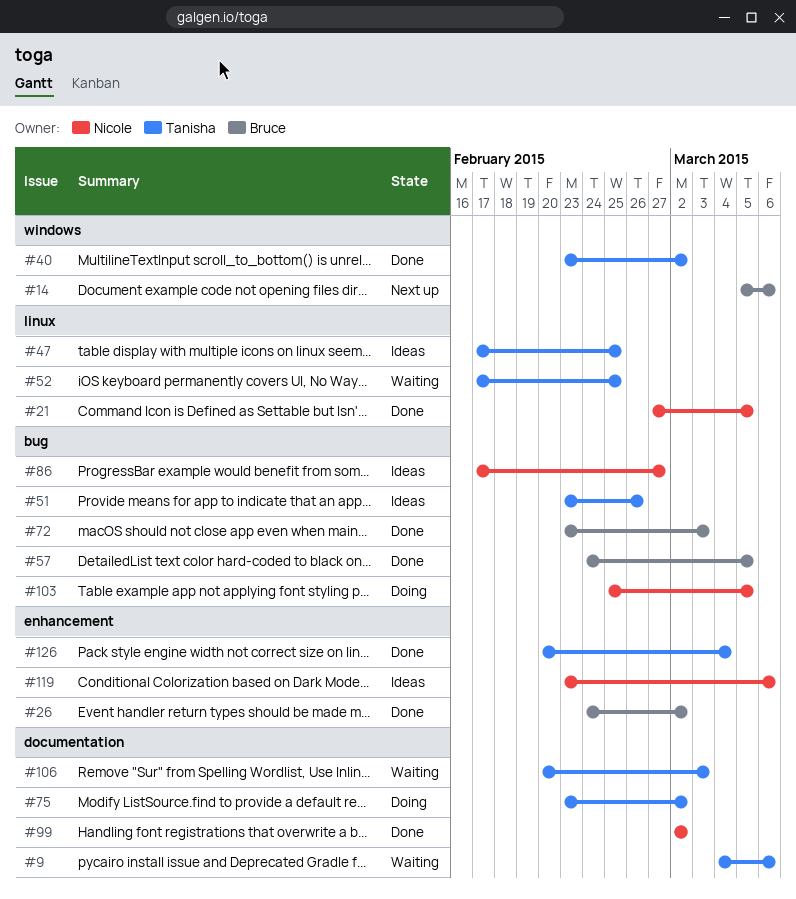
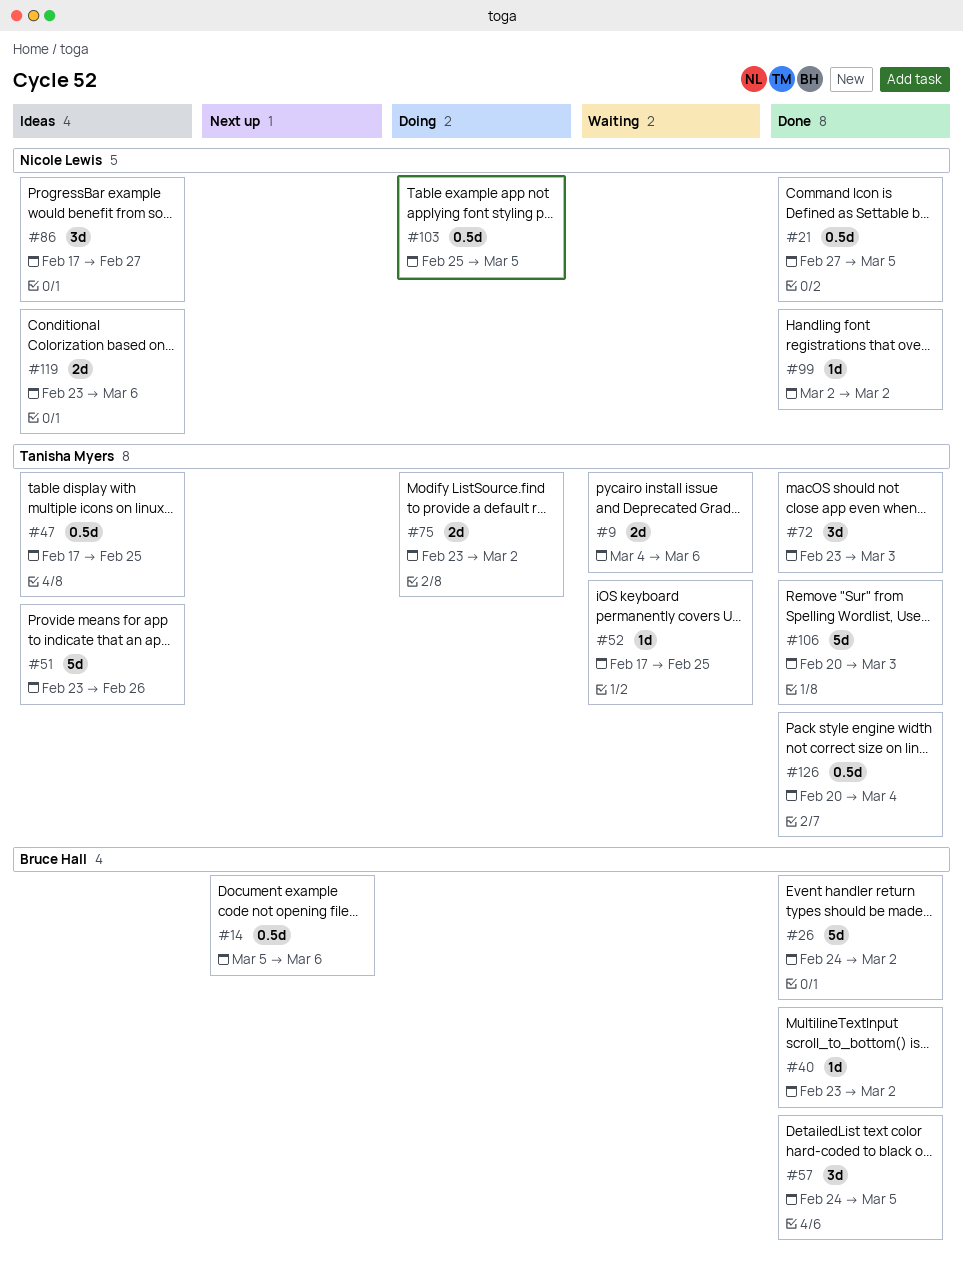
#40, owner: Tanisha Myers -> Bruce Hall
#72, owner: Bruce Hall -> Tanisha Myers
#106, status: Waiting -> Done

